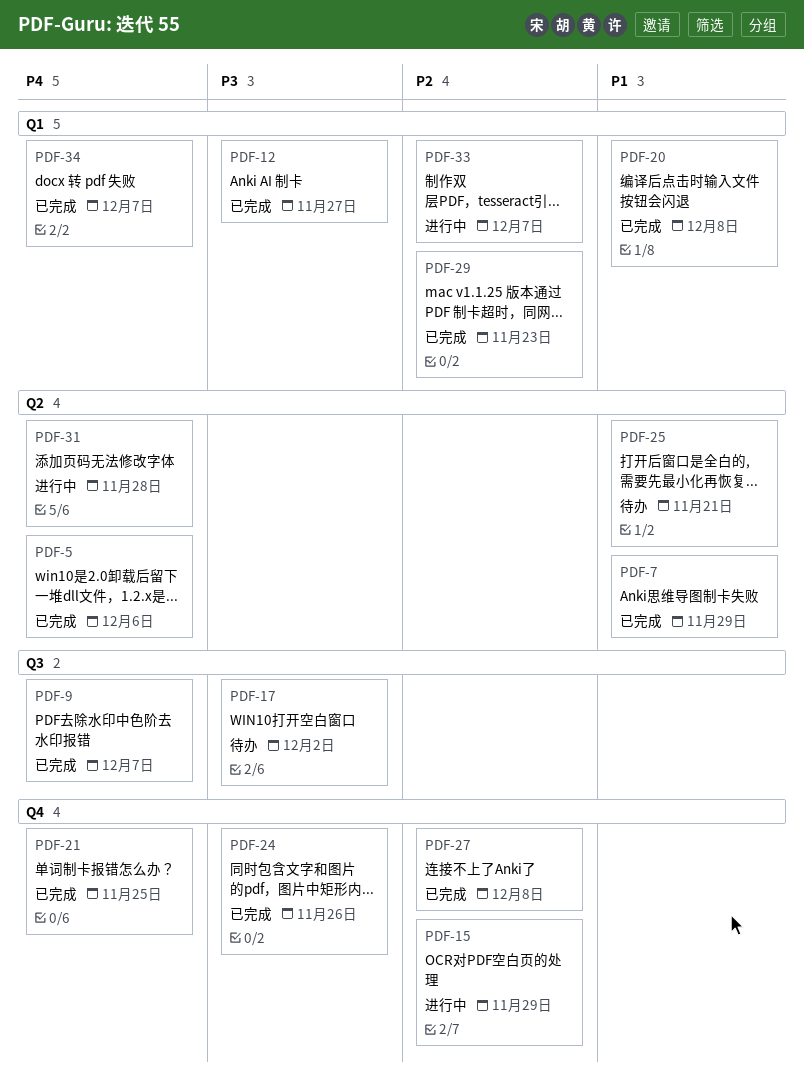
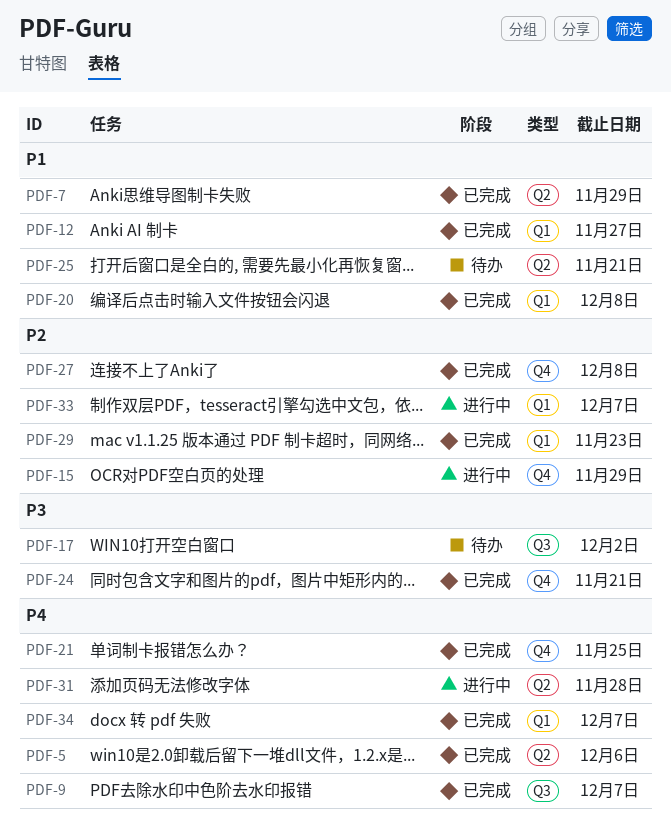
PDF-12, priority: P3 -> P1
PDF-24, due: Nov 26 -> Nov 21

